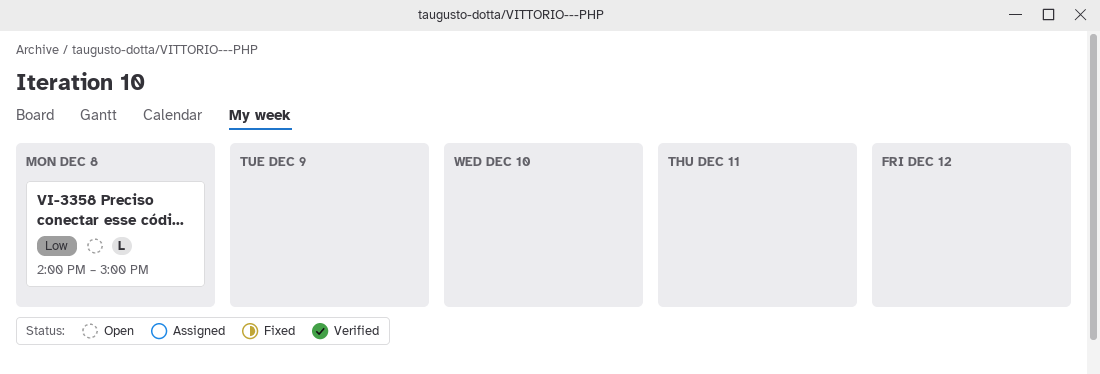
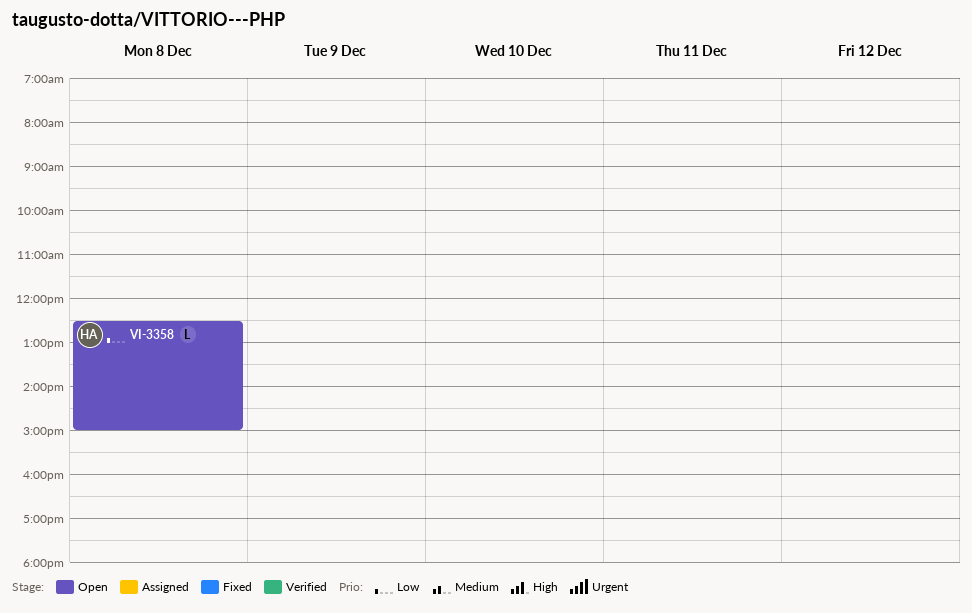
VI-3358, begins: 14:00 -> 12:30

